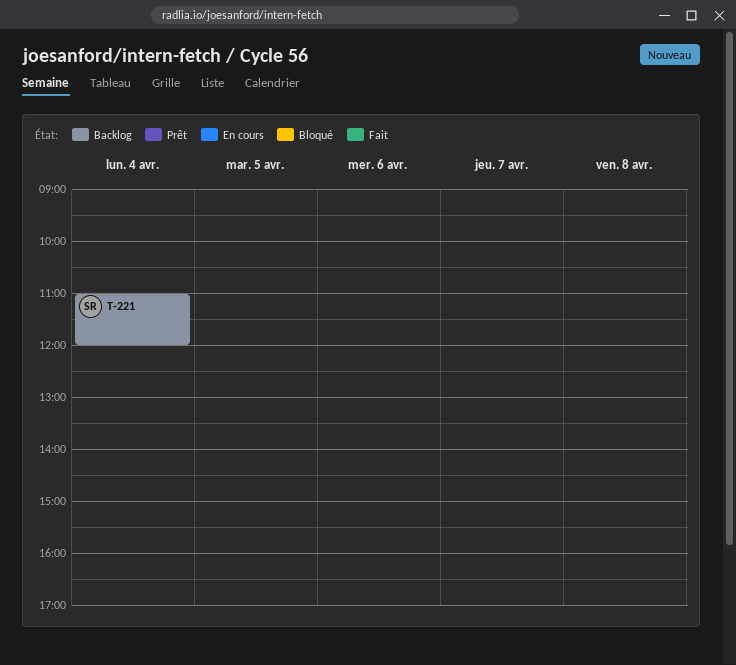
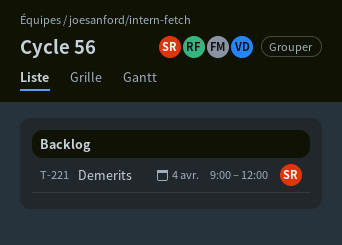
T-221, begins: 11:00 -> 09:00

